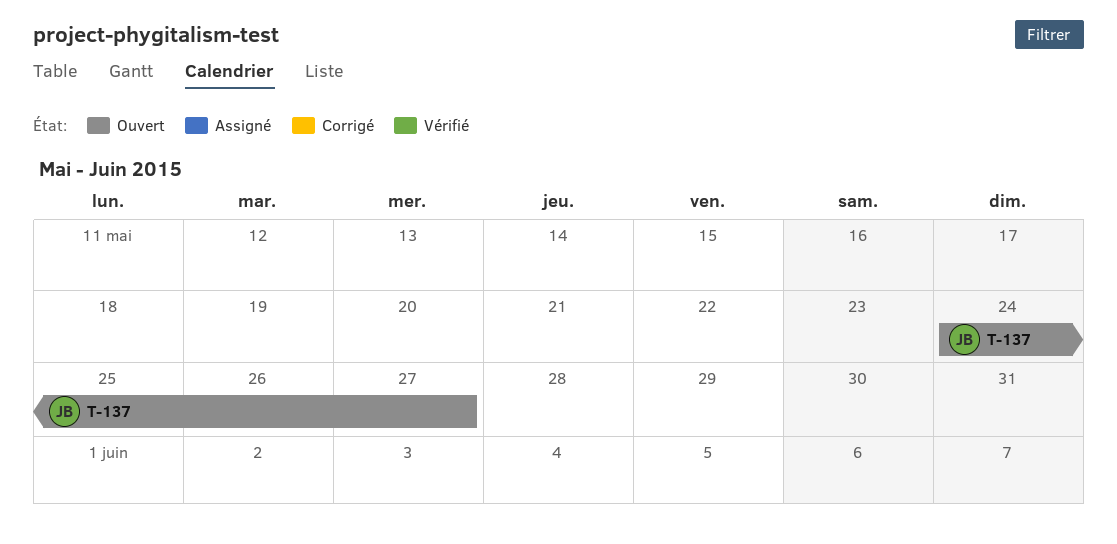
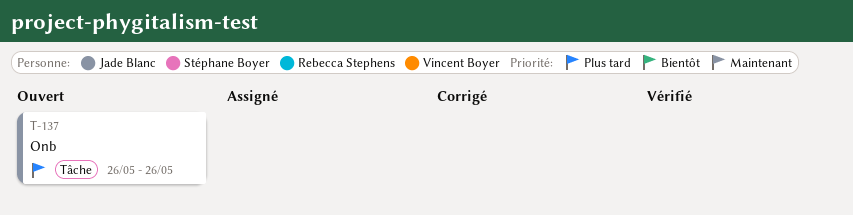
T-137, start: May 24 -> May 26
T-137, due: May 27 -> May 26

